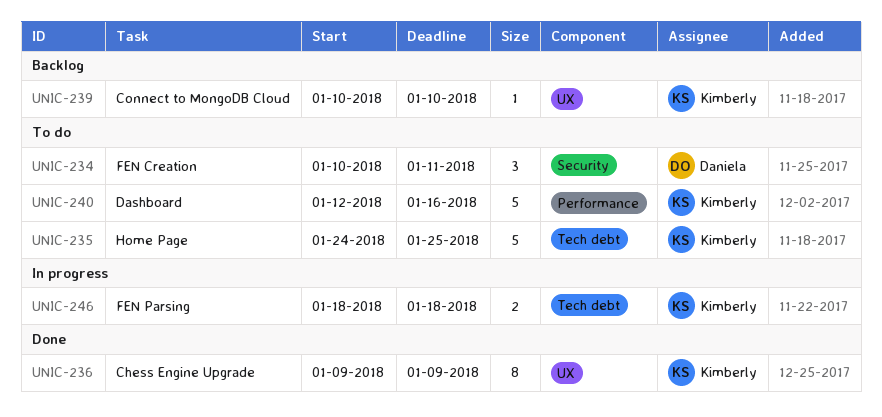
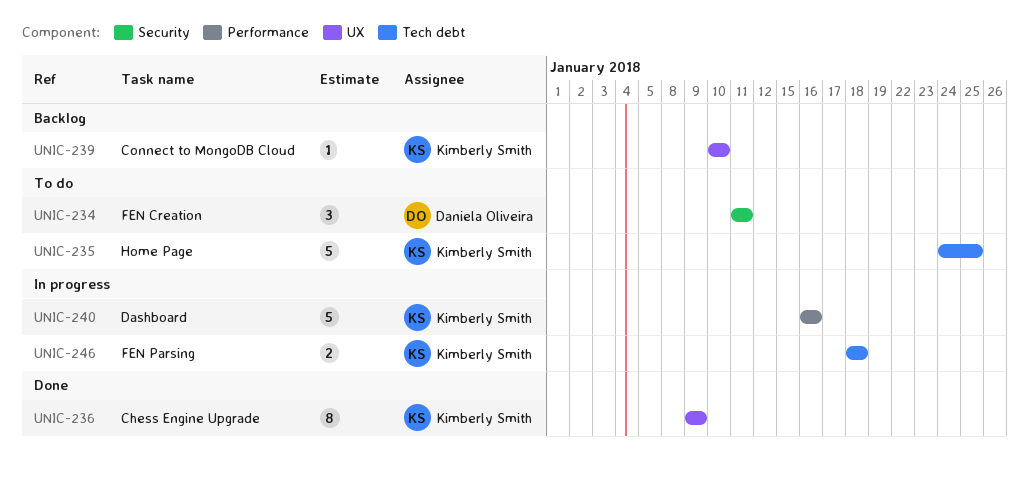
UNIC-234, start: Jan 10 -> Jan 11
UNIC-240, status: To do -> In progress
UNIC-240, start: Jan 12 -> Jan 16

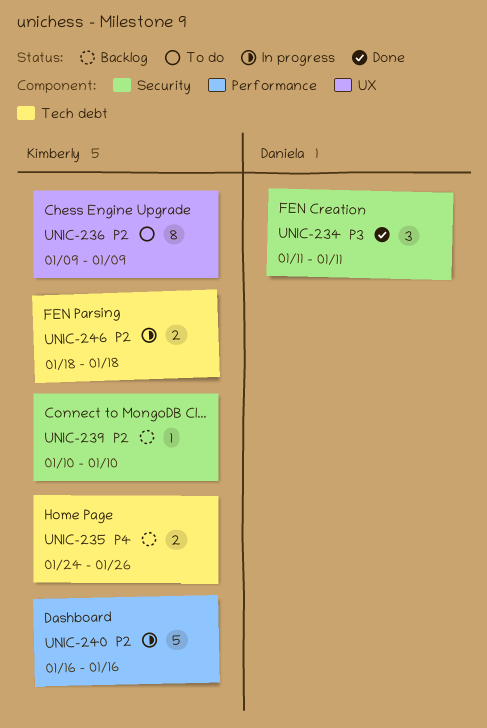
UNIC-234, status: To do -> Done
UNIC-235, status: To do -> Backlog
UNIC-235, estimate: 5 -> 2
UNIC-235, due: Jan 25 -> Jan 26
UNIC-236, status: Done -> To do
UNIC-239, label: UX -> Security

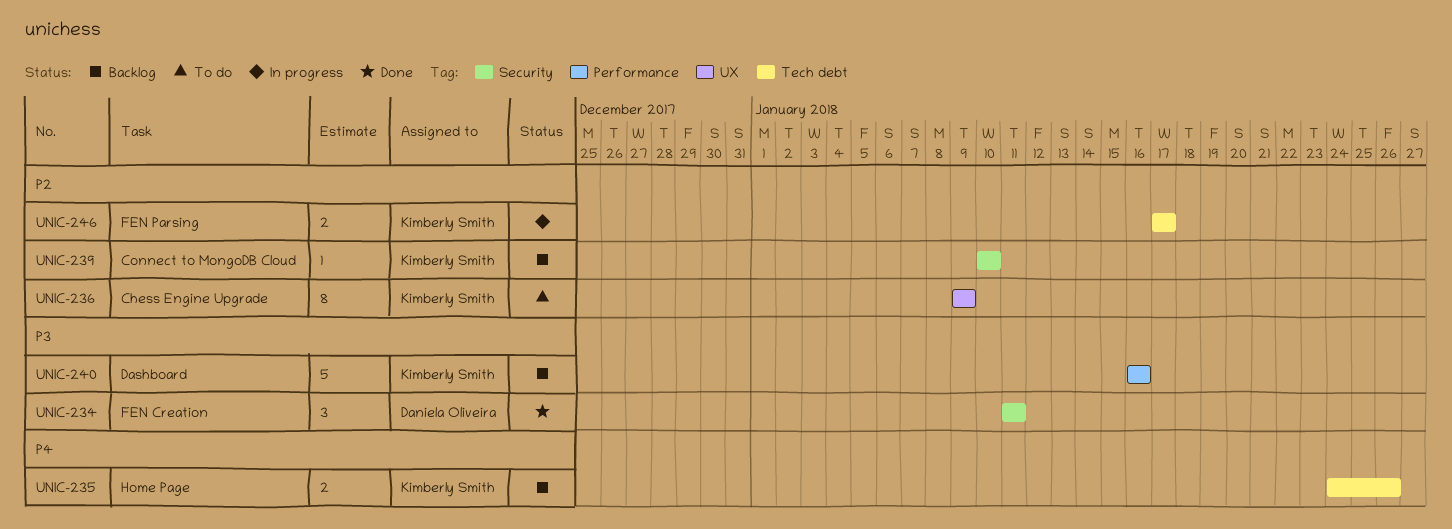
UNIC-240, status: In progress -> Backlog
UNIC-240, priority: P2 -> P3
UNIC-246, start: Jan 18 -> Jan 17
UNIC-246, due: Jan 18 -> Jan 17

